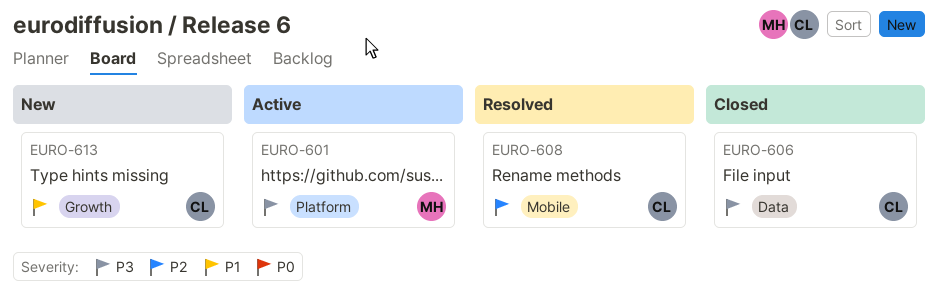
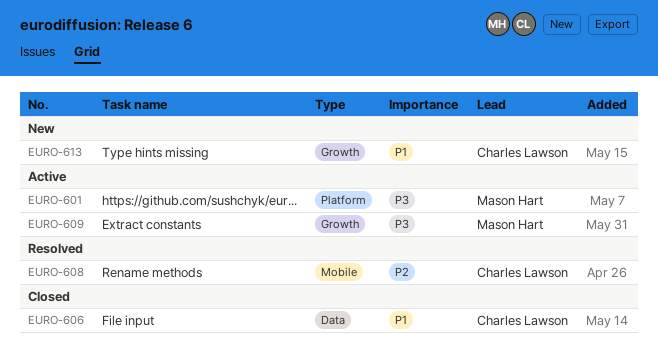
EURO-606, priority: P3 -> P1
EURO-609: none -> present

